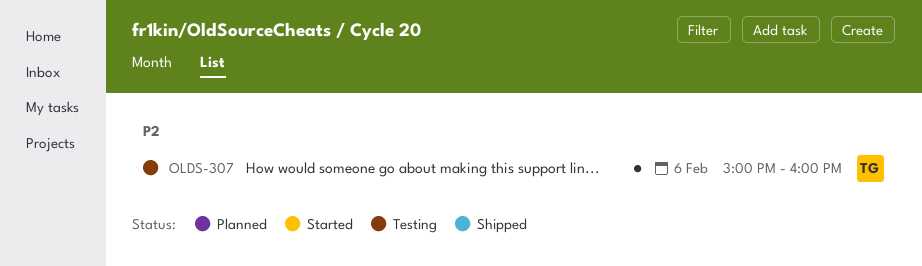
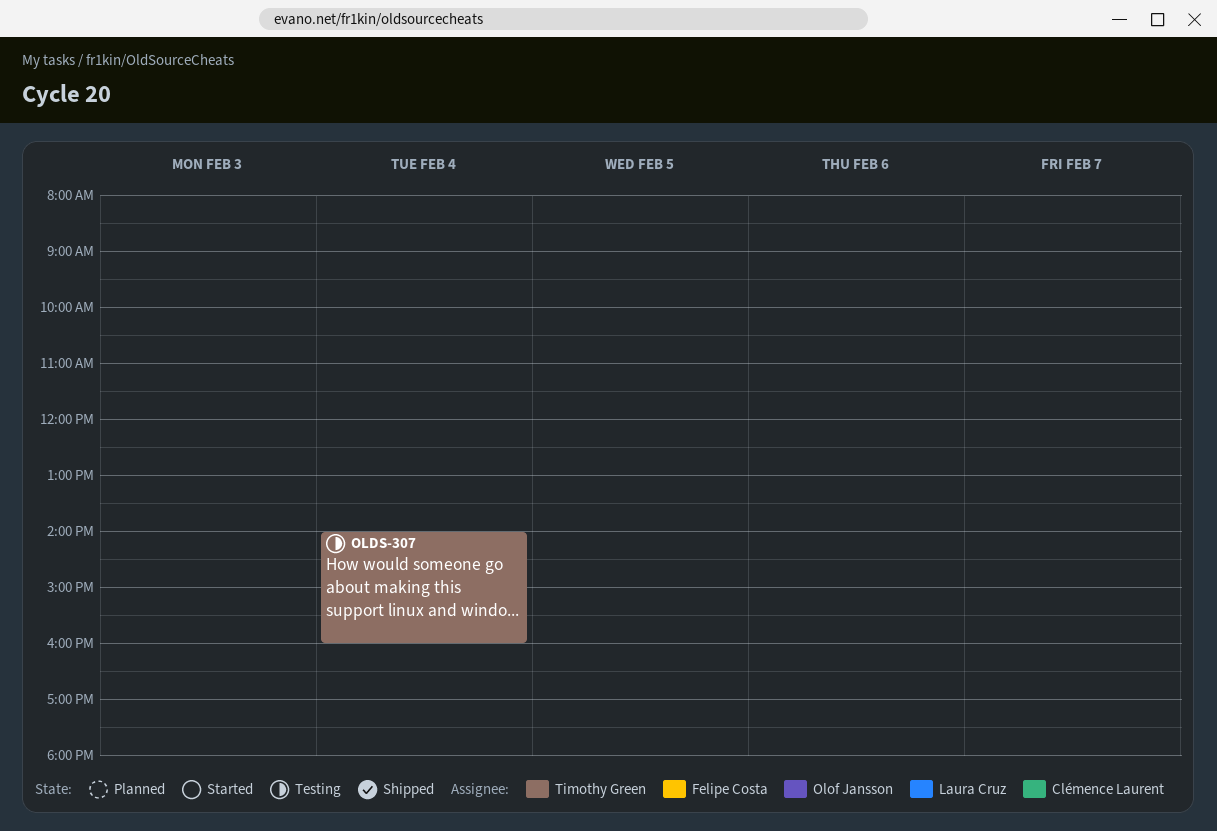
OLDS-307, day: Feb 6 -> Feb 4
OLDS-307, begins: 15:00 -> 14:00

